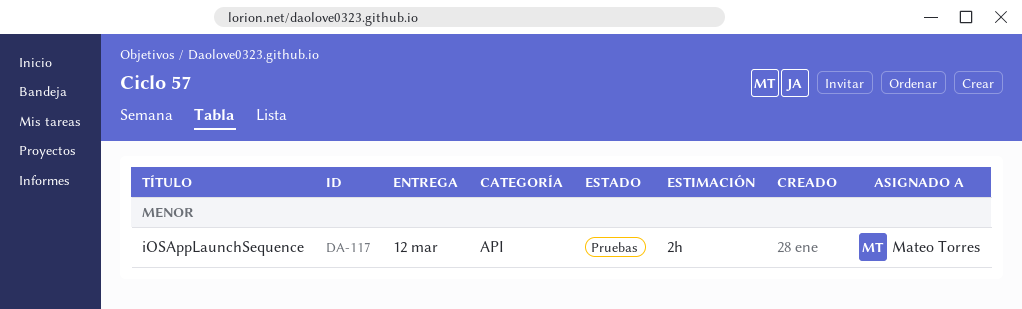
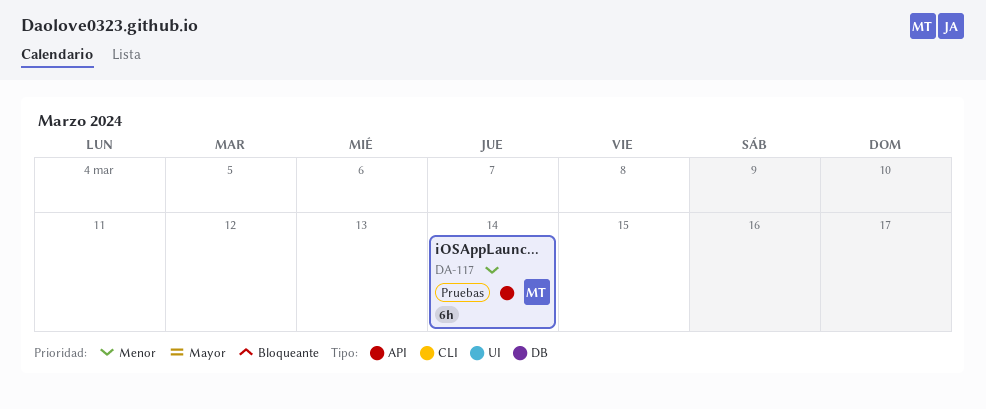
DA-117, estimate: 2h -> 6h
DA-117, due: Mar 12 -> Mar 14

